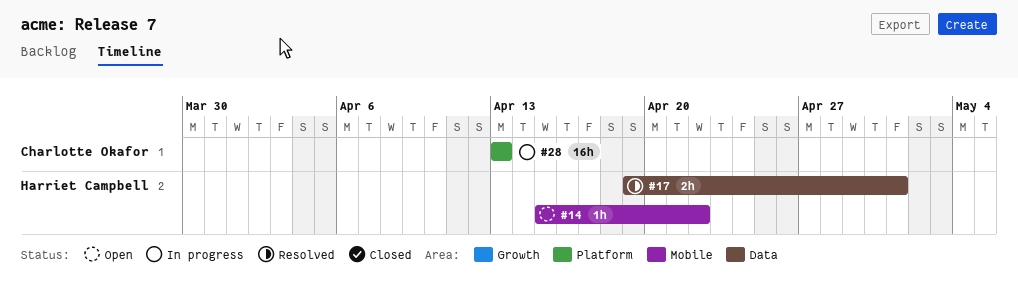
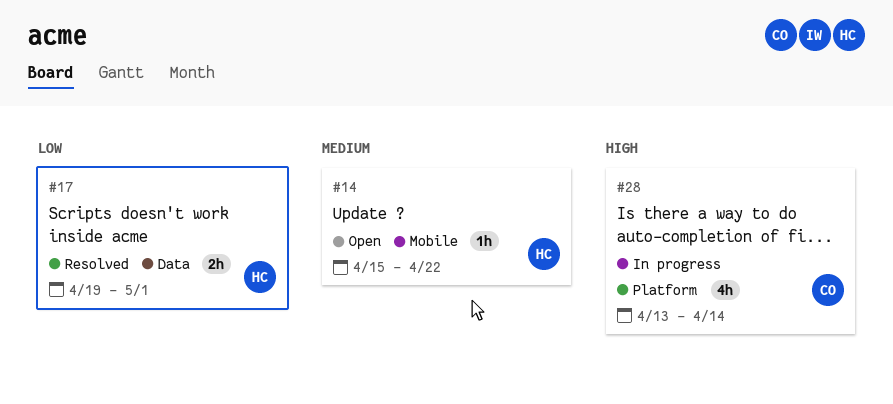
#28, estimate: 16h -> 4h
#28, due: Apr 13 -> Apr 14

